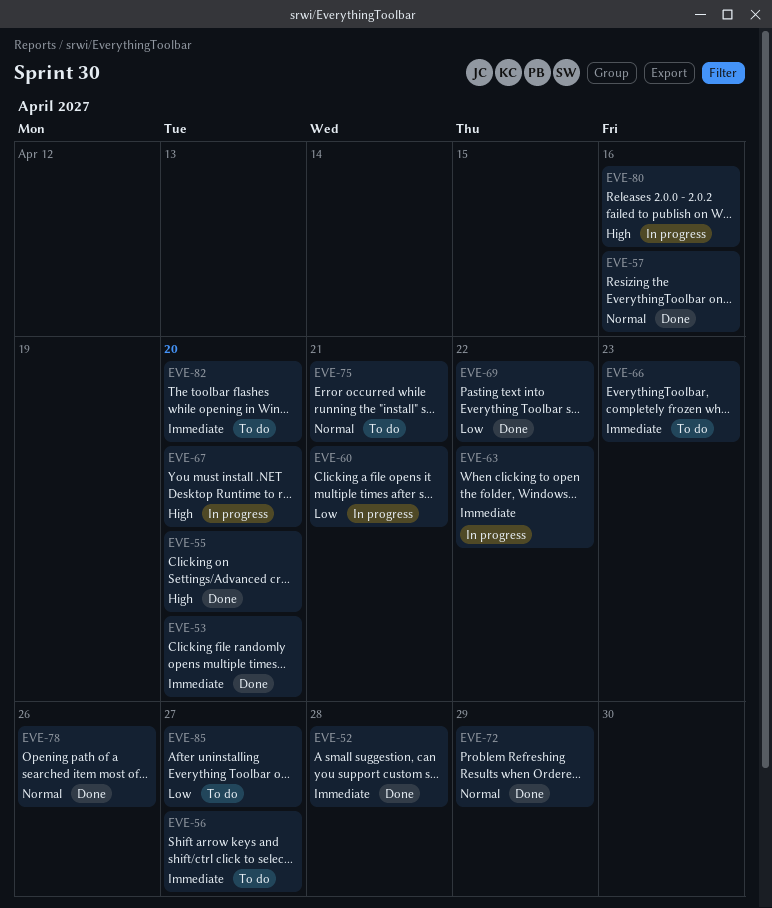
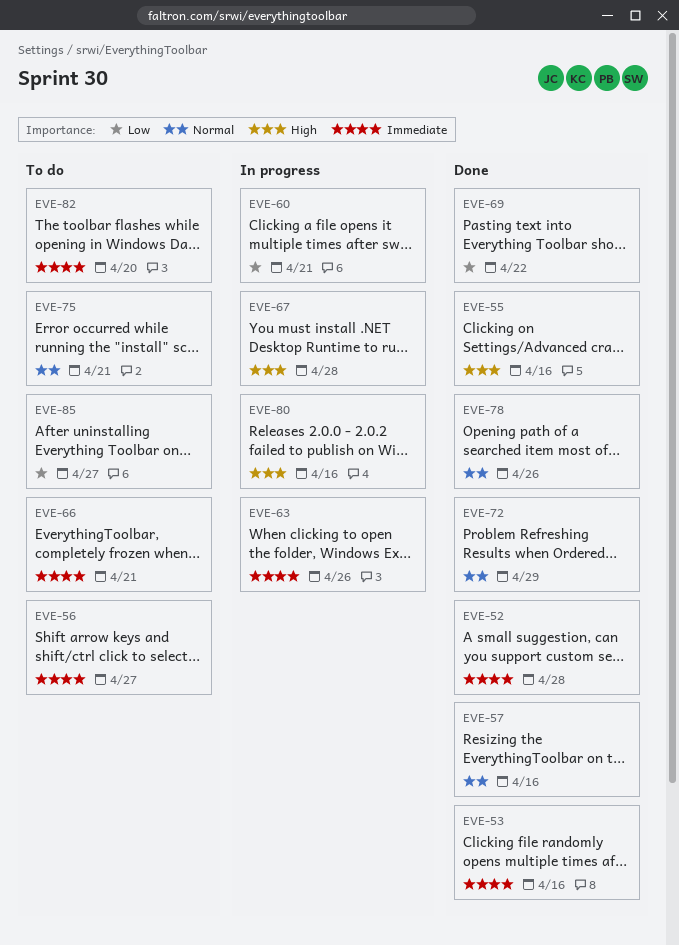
EVE-53, due: Apr 20 -> Apr 16
EVE-55, due: Apr 20 -> Apr 16
EVE-63, due: Apr 22 -> Apr 26
EVE-66, due: Apr 23 -> Apr 21
EVE-67, due: Apr 20 -> Apr 28

